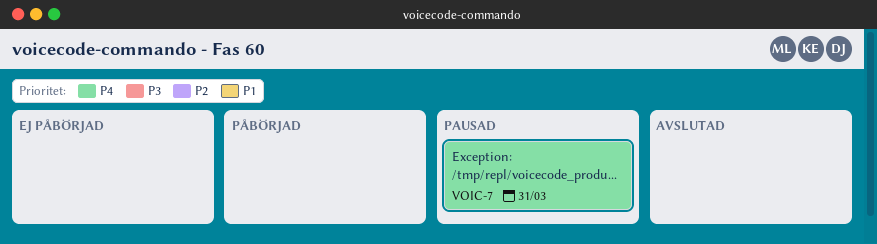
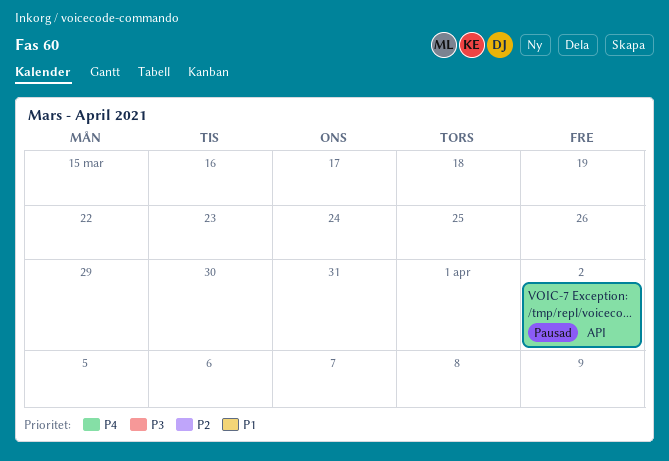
VOIC-7, due: Mar 31 -> Apr 2

